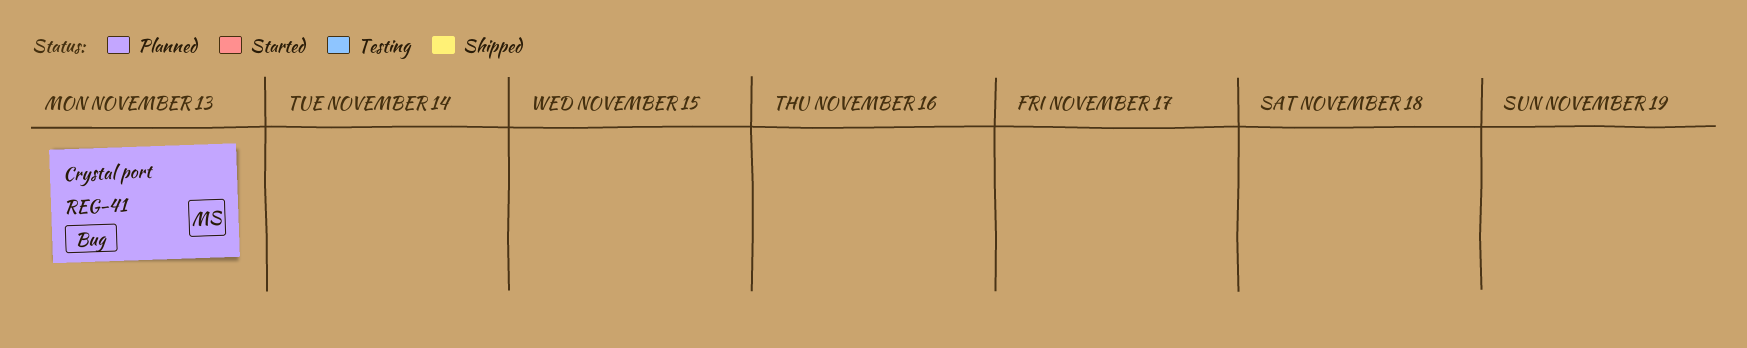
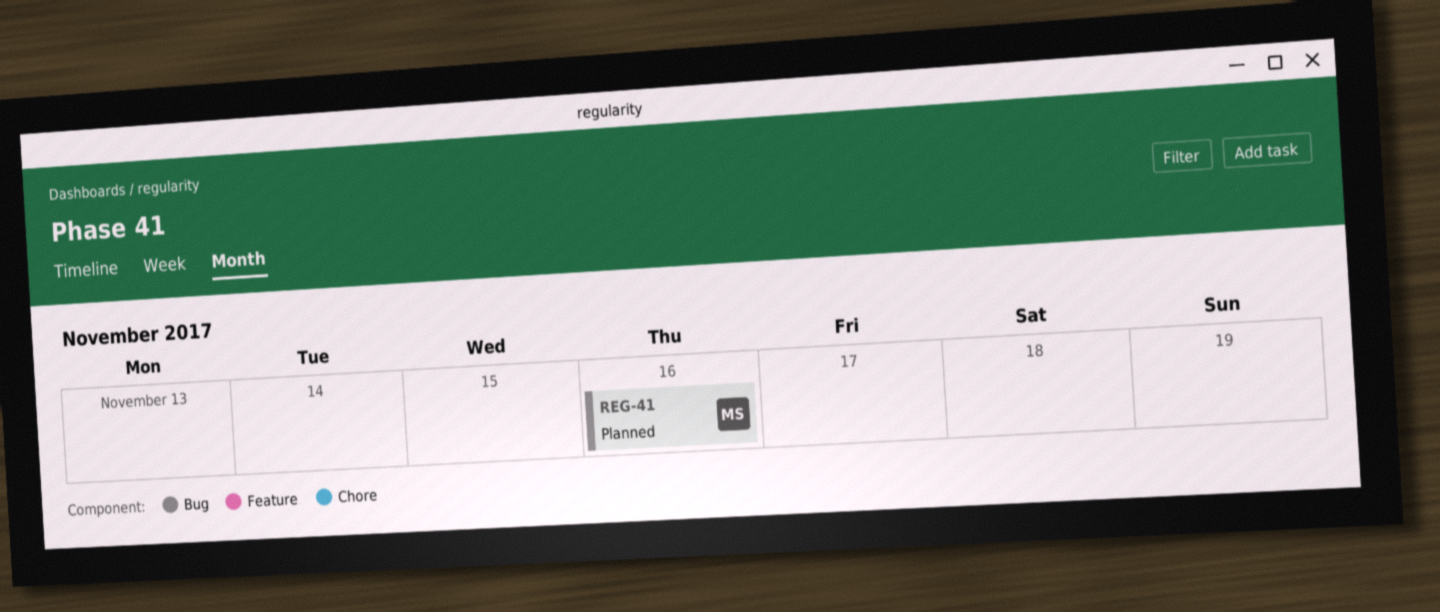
REG-41, due: Nov 13 -> Nov 16

